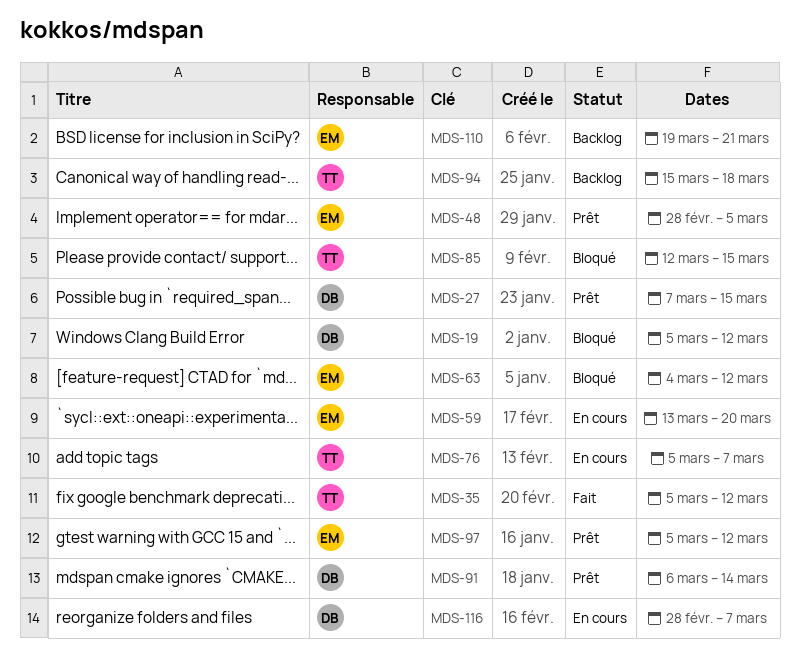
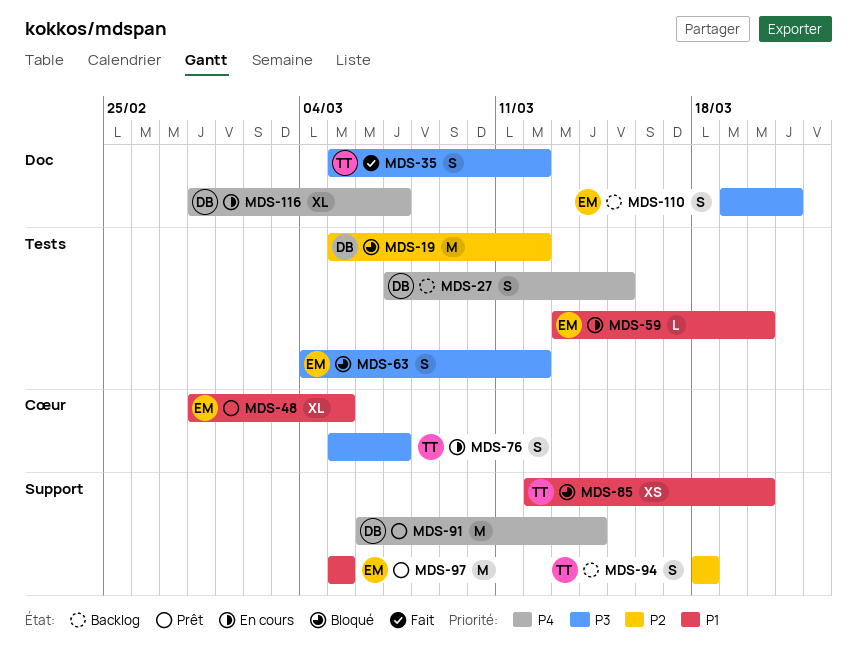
MDS-27, status: Prêt -> Backlog
MDS-85, due: Mar 15 -> Mar 20
MDS-94, start: Mar 15 -> Mar 18
MDS-97, due: Mar 12 -> Mar 5

